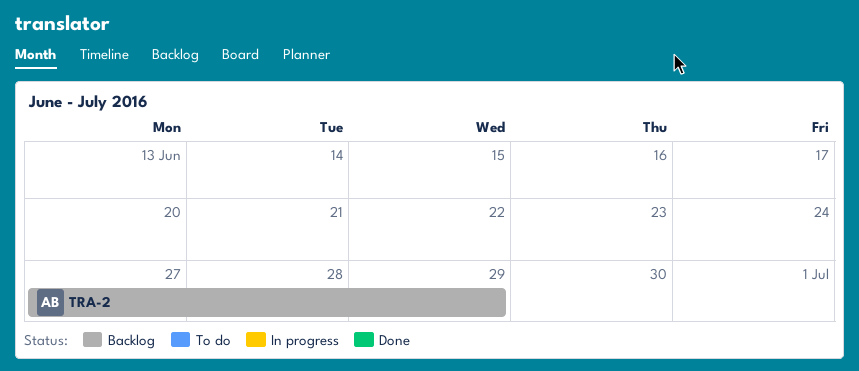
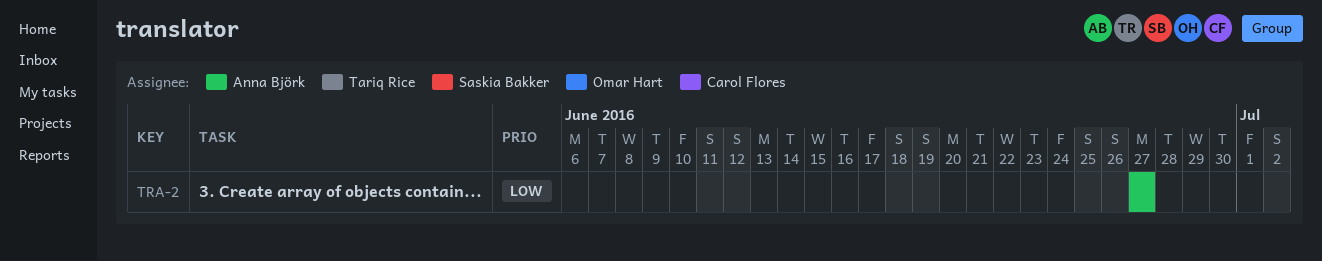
TRA-2, due: Jun 29 -> Jun 27

